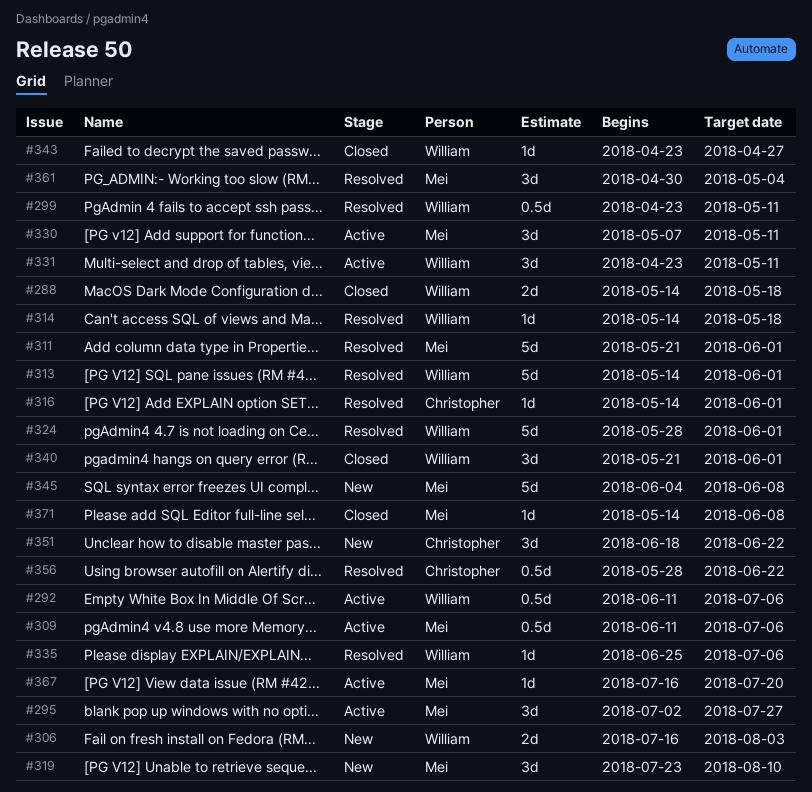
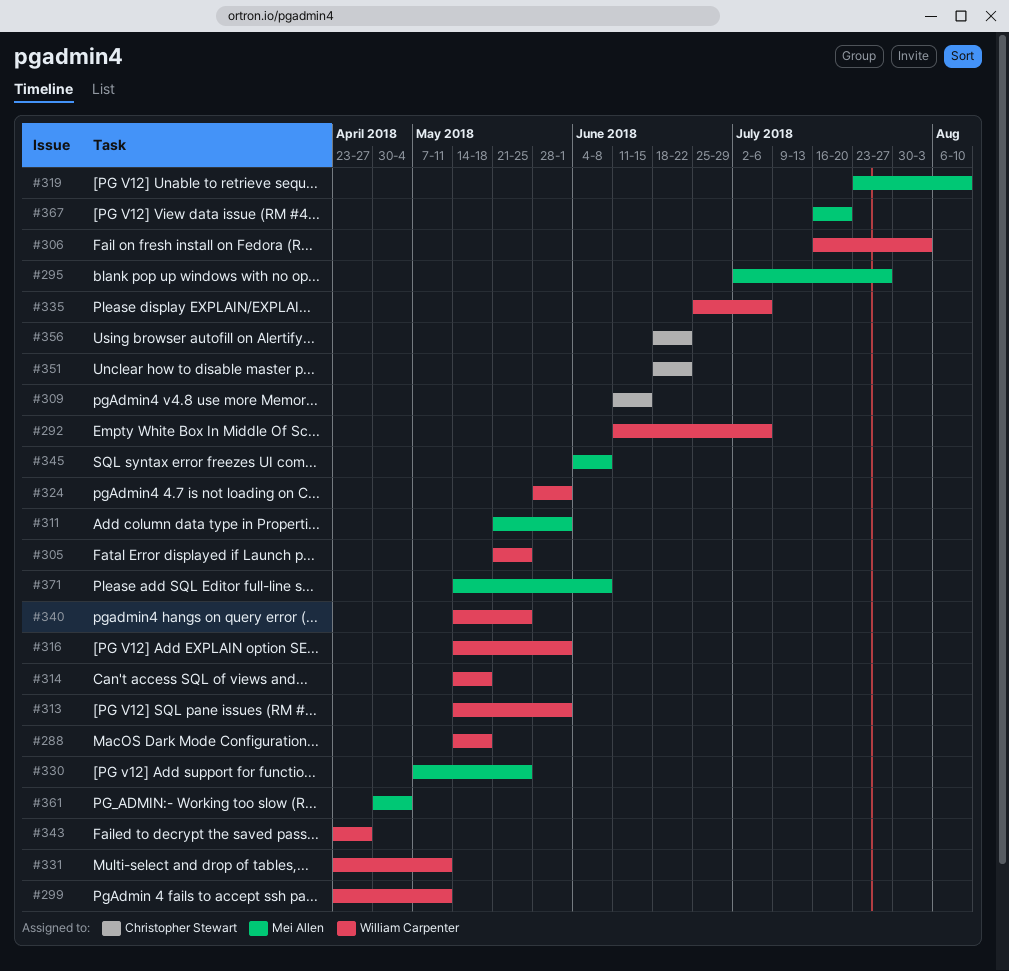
#305: none -> present
#309, owner: Mei Allen -> Christopher Stewart
#309, due: Jul 6 -> Jun 15
#316, owner: Christopher Stewart -> William Carpenter
#330, due: May 11 -> May 25
#340, start: May 21 -> May 14
#340, due: Jun 1 -> May 25
#356, start: May 28 -> Jun 18

